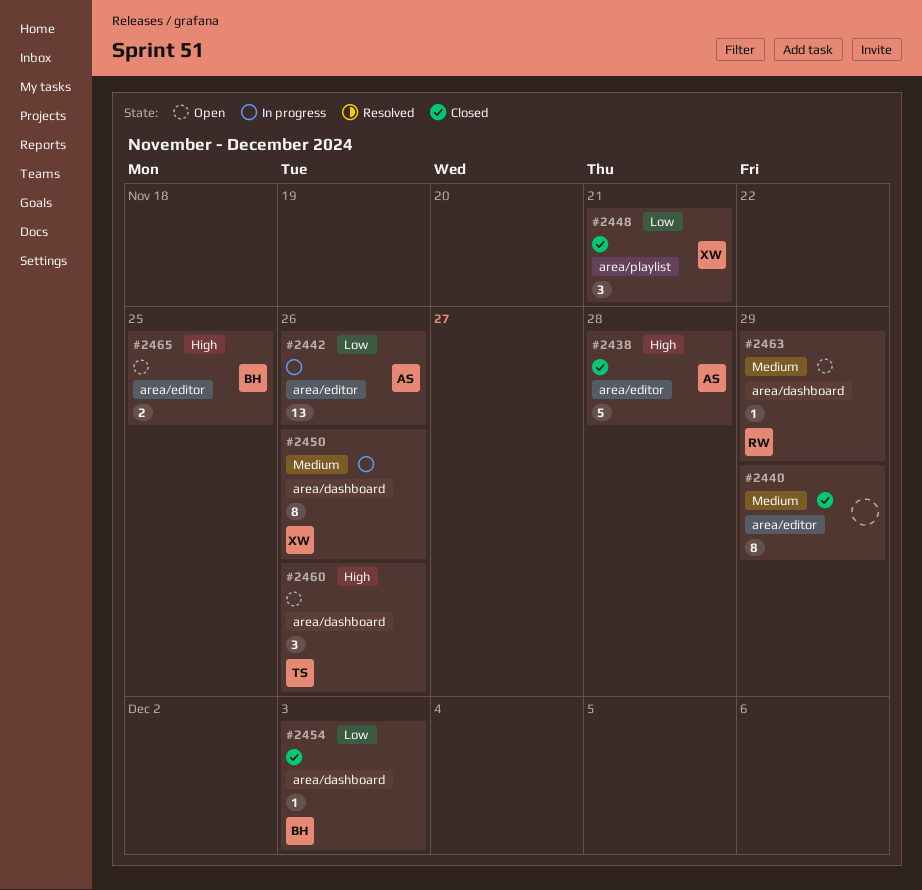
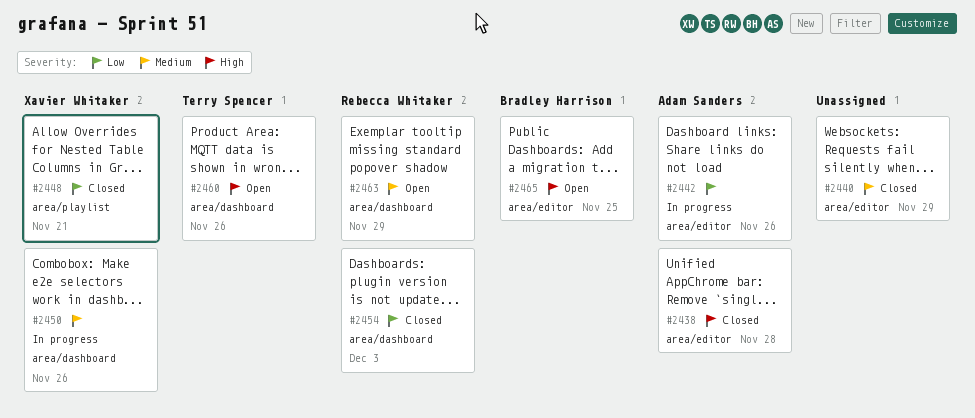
#2454, owner: Bradley Harrison -> Rebecca Whitaker

